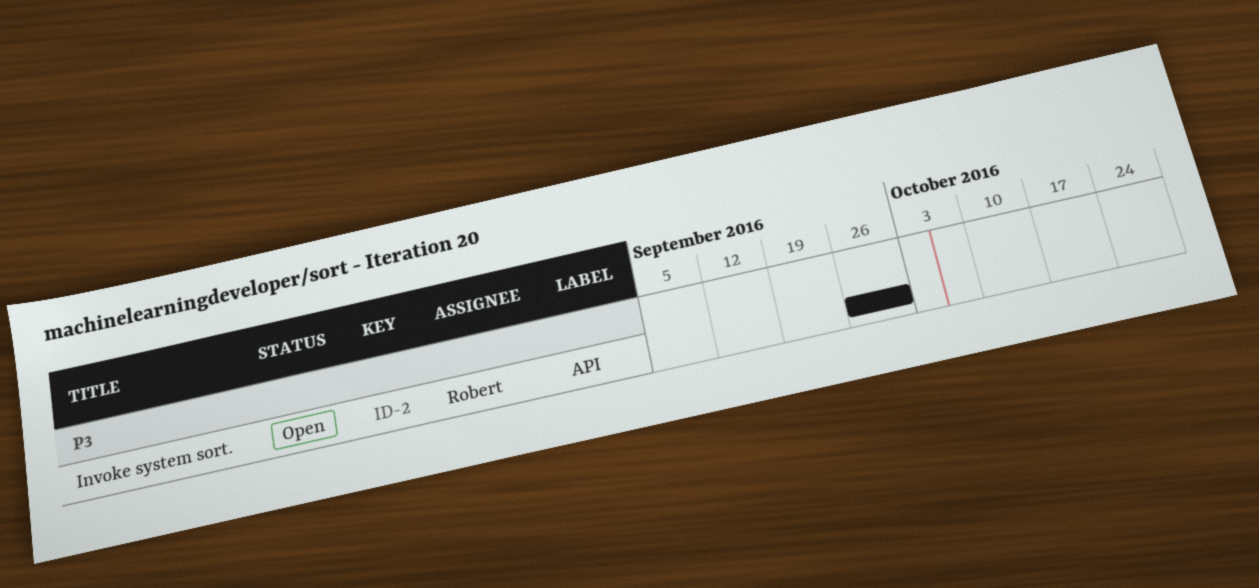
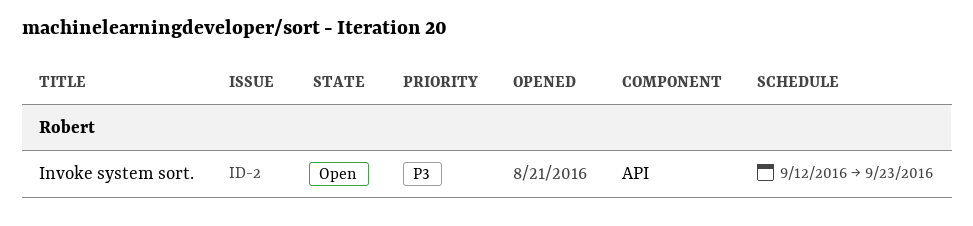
ID-2, start: Sep 26 -> Sep 12
ID-2, due: Sep 30 -> Sep 23

